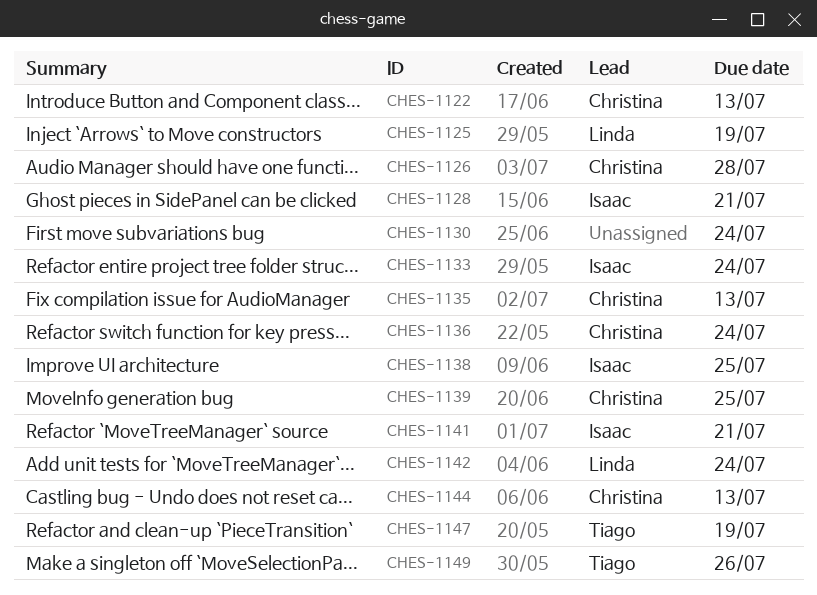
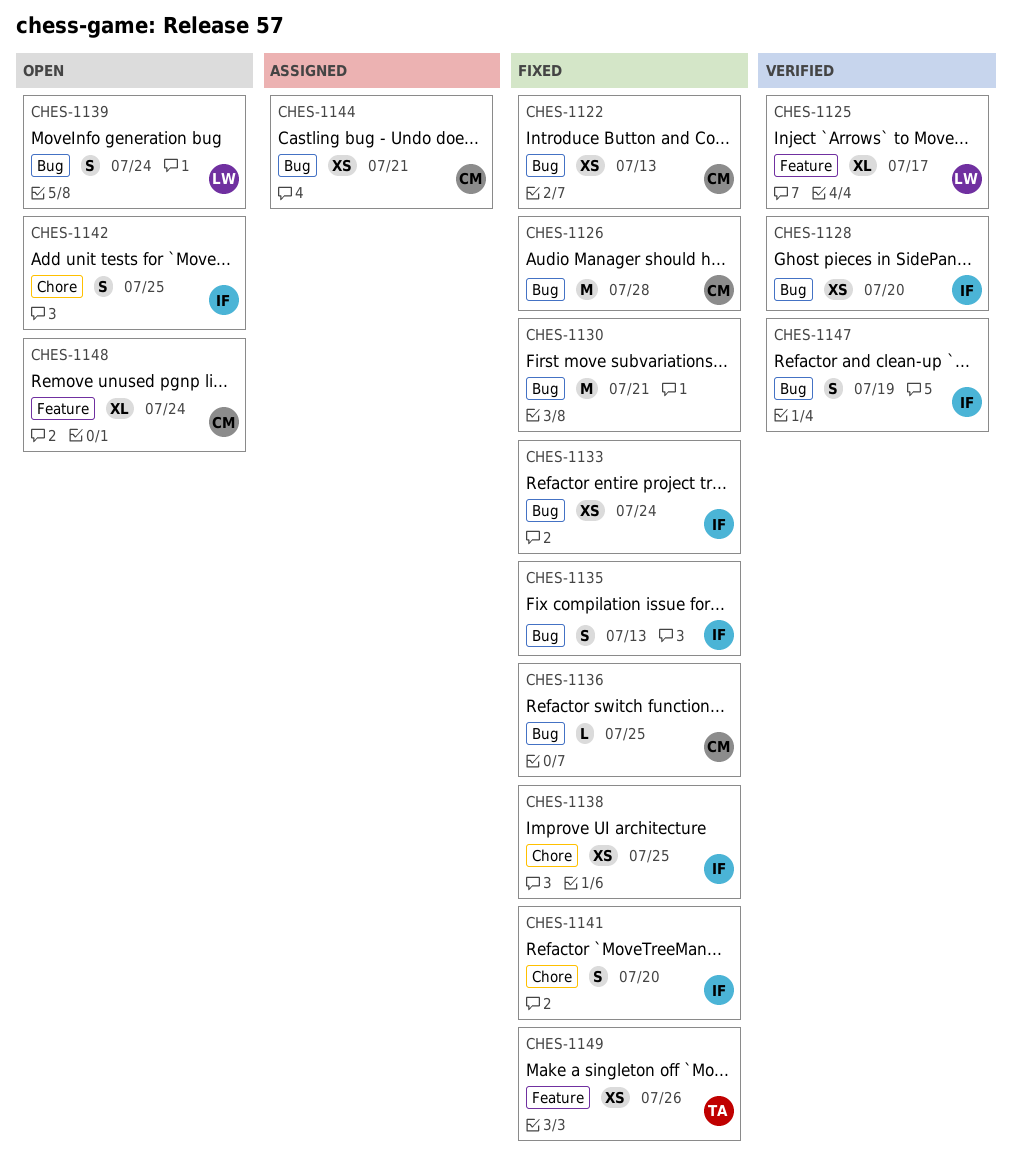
CHES-1125, due: Jul 19 -> Jul 17
CHES-1128, due: Jul 21 -> Jul 20
CHES-1130, due: Jul 24 -> Jul 21
CHES-1135, owner: Christina -> Isaac
CHES-1136, due: Jul 24 -> Jul 25
CHES-1139, owner: Christina -> Linda
CHES-1139, due: Jul 25 -> Jul 24
CHES-1141, due: Jul 21 -> Jul 20
CHES-1142, owner: Linda -> Isaac
CHES-1142, due: Jul 24 -> Jul 25
CHES-1144, due: Jul 13 -> Jul 21
CHES-1147, owner: Tiago -> Isaac
CHES-1148: none -> present

